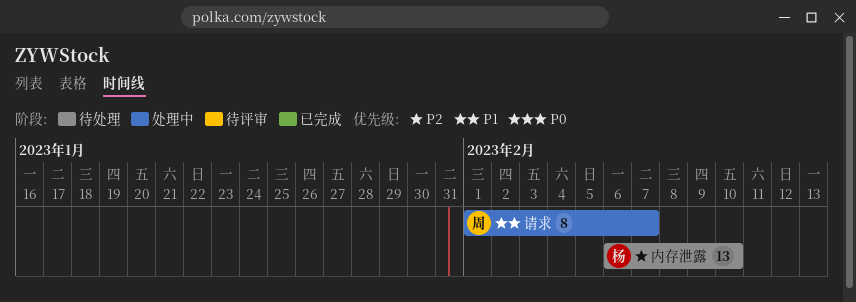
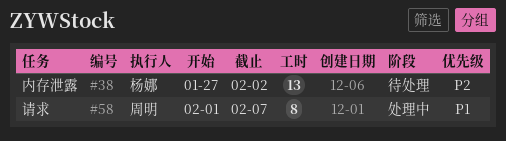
内存泄露, start: Feb 6 -> Jan 27
内存泄露, due: Feb 10 -> Feb 2

